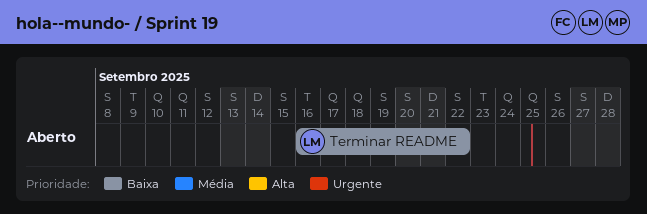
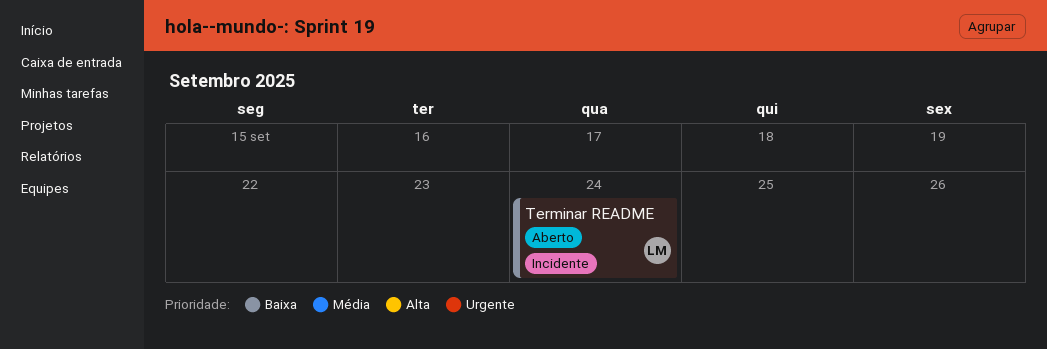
Terminar README, due: Sep 22 -> Sep 24

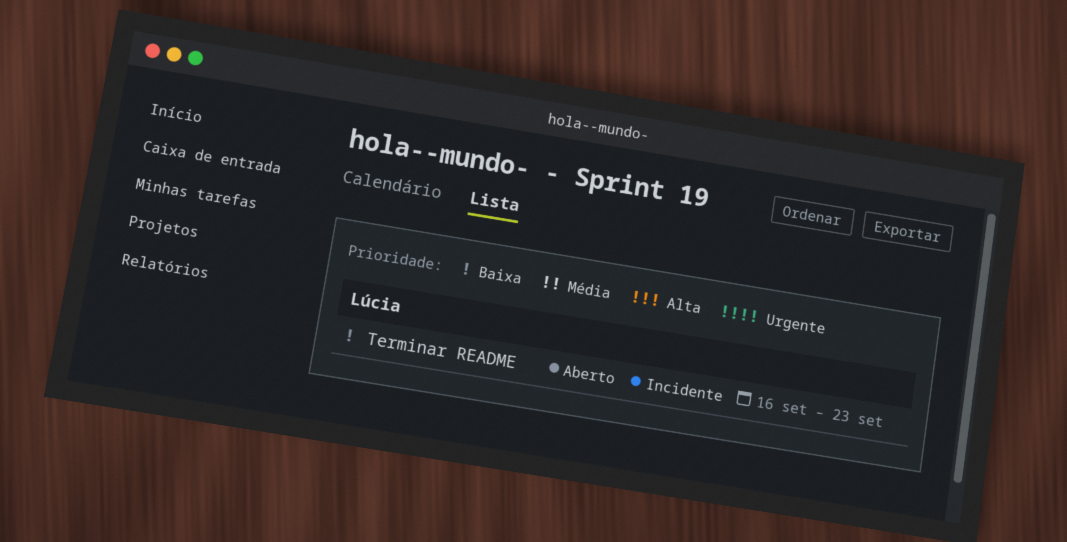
Terminar README, due: Sep 24 -> Sep 23

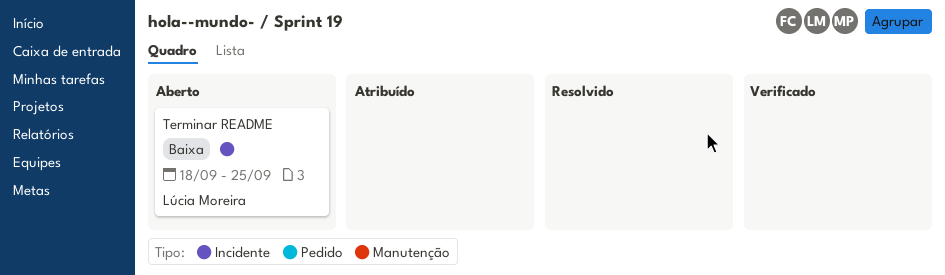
Terminar README, start: Sep 16 -> Sep 18
Terminar README, due: Sep 23 -> Sep 25

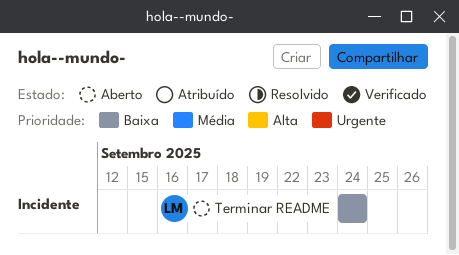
Terminar README, start: Sep 18 -> Sep 24
Terminar README, due: Sep 25 -> Sep 24

